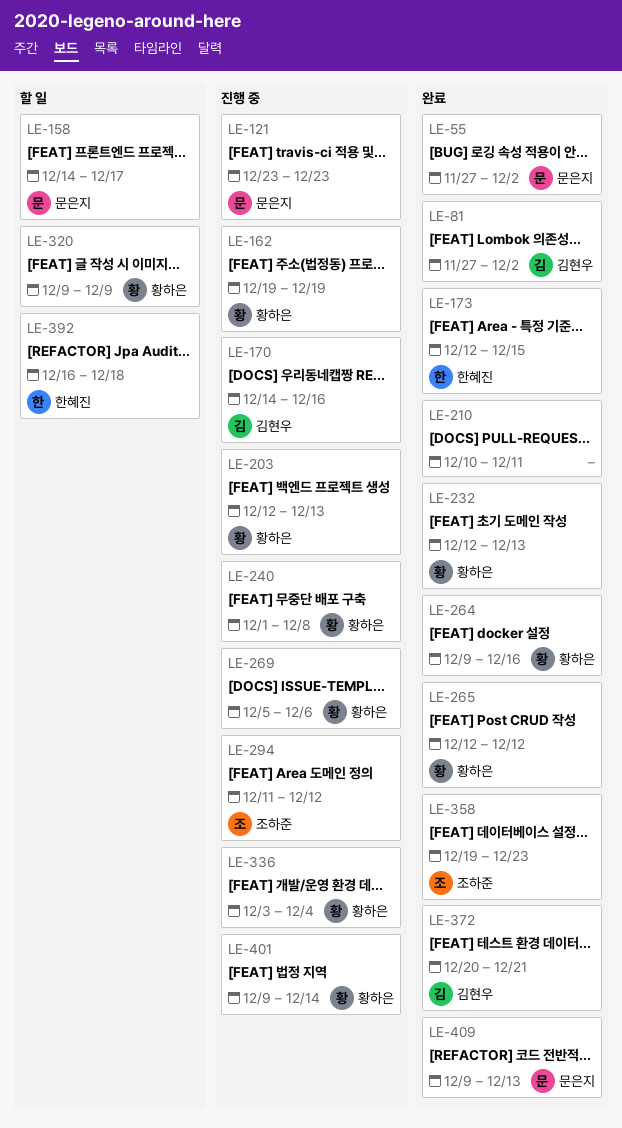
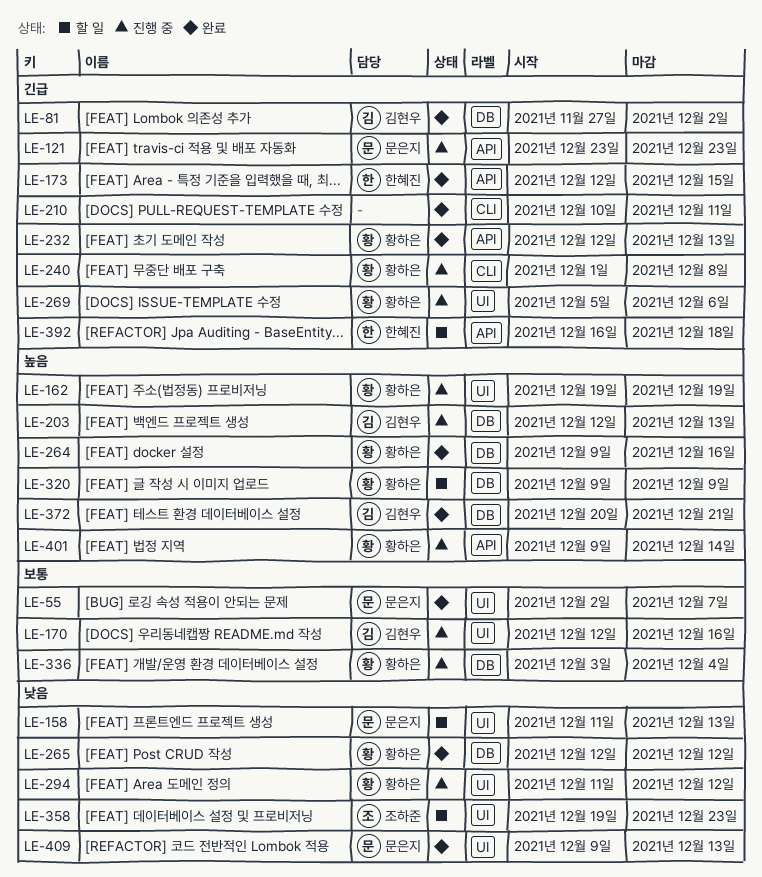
LE-55, start: Nov 27 -> Dec 2
LE-55, due: Dec 2 -> Dec 7
LE-158, start: Dec 14 -> Dec 11
LE-158, due: Dec 17 -> Dec 13
LE-170, start: Dec 14 -> Dec 12
LE-203, owner: 황하은 -> 김현우
LE-294, owner: 조하준 -> 황하은
LE-358, status: 완료 -> 할 일

